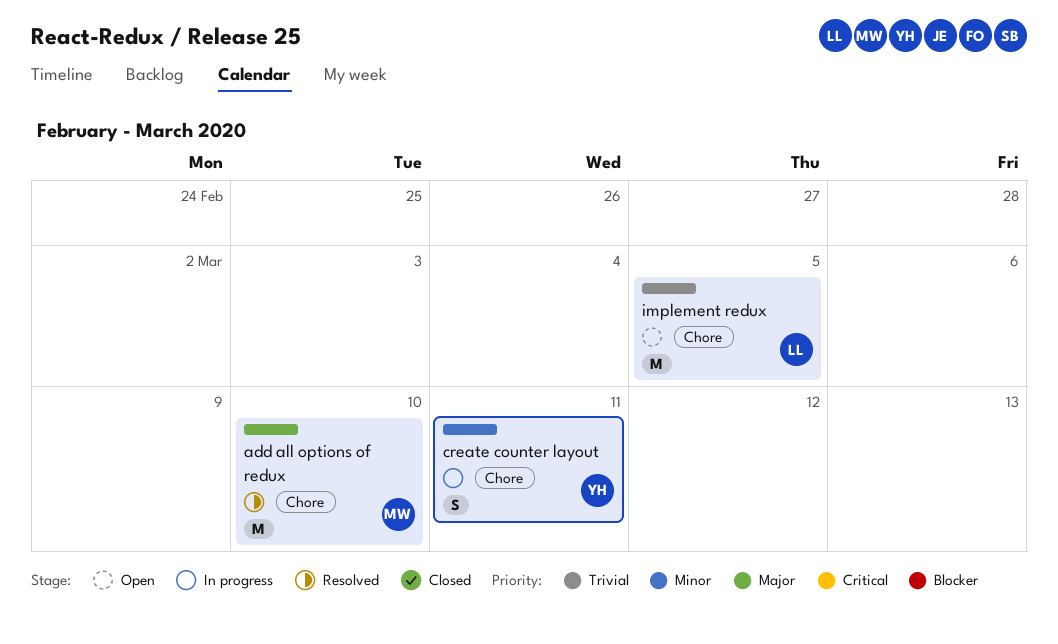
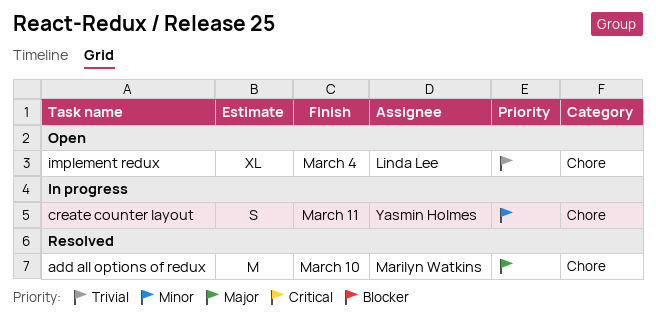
implement redux, estimate: M -> XL
implement redux, due: Mar 5 -> Mar 4

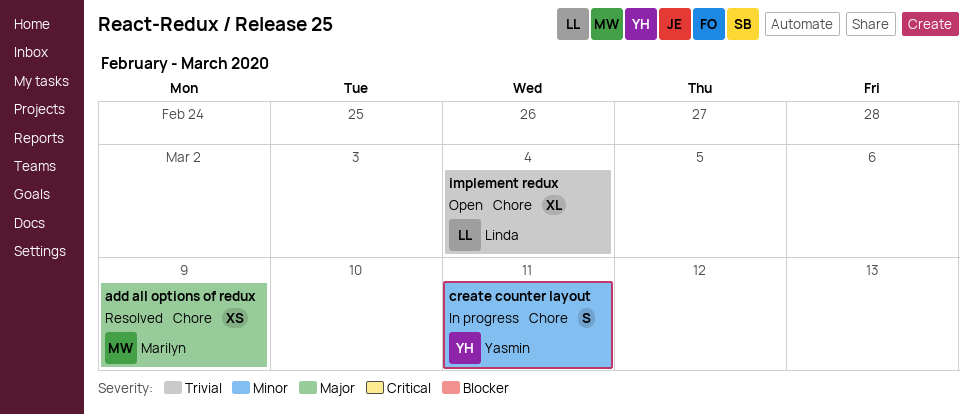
add all options of redux, estimate: M -> XS
add all options of redux, due: Mar 10 -> Mar 9

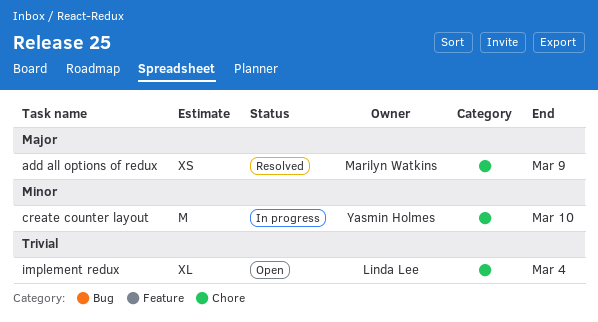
create counter layout, estimate: S -> M
create counter layout, due: Mar 11 -> Mar 10

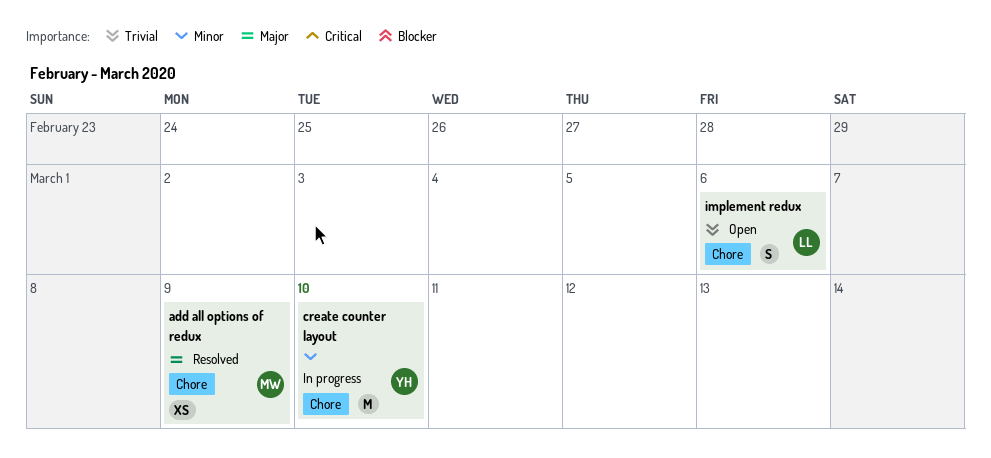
implement redux, estimate: XL -> S
implement redux, due: Mar 4 -> Mar 6

